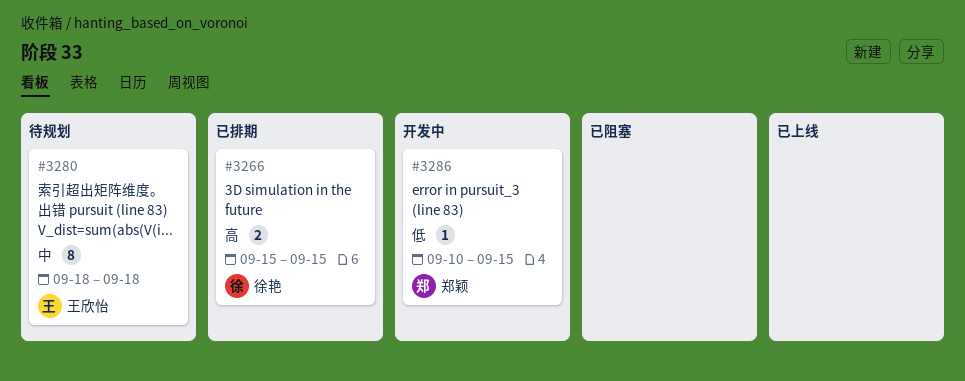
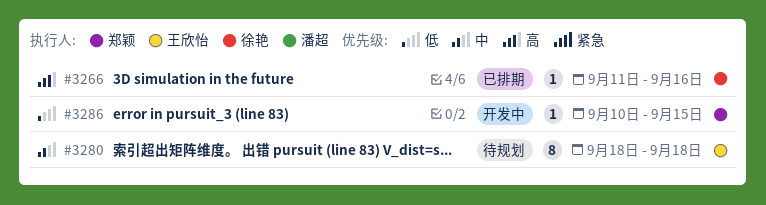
#3266, estimate: 2 -> 1
#3266, start: Sep 15 -> Sep 11
#3266, due: Sep 15 -> Sep 16

